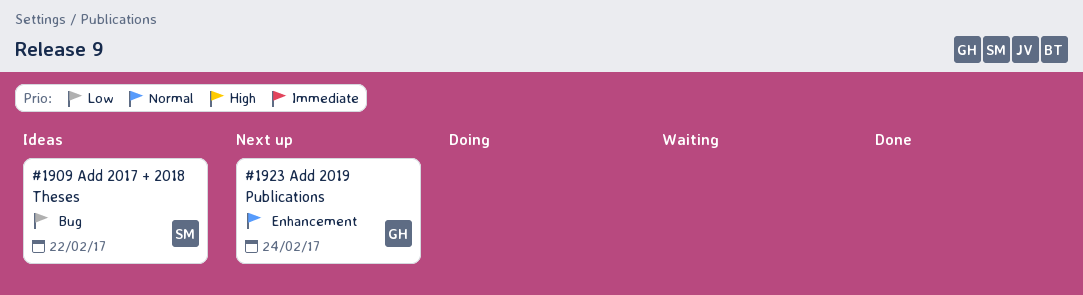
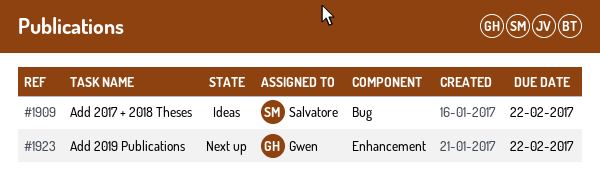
#1923, due: Feb 24 -> Feb 22

